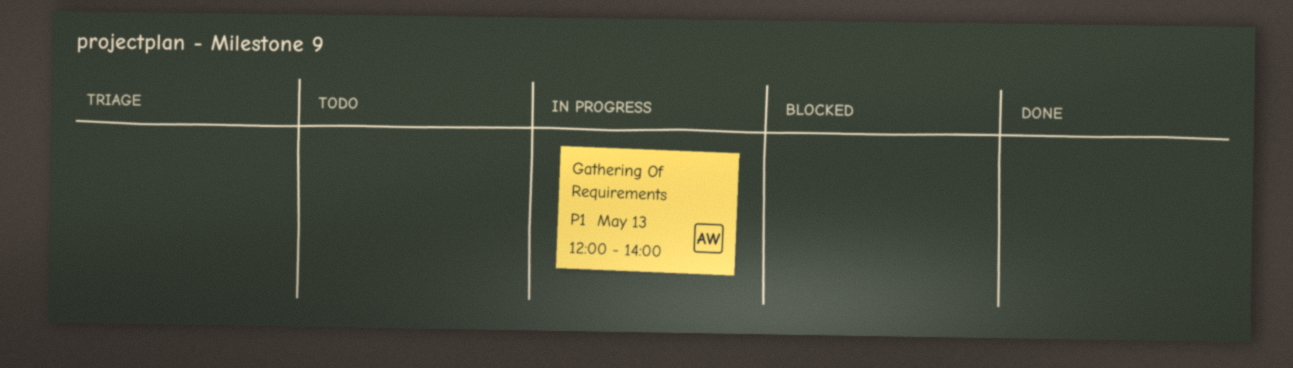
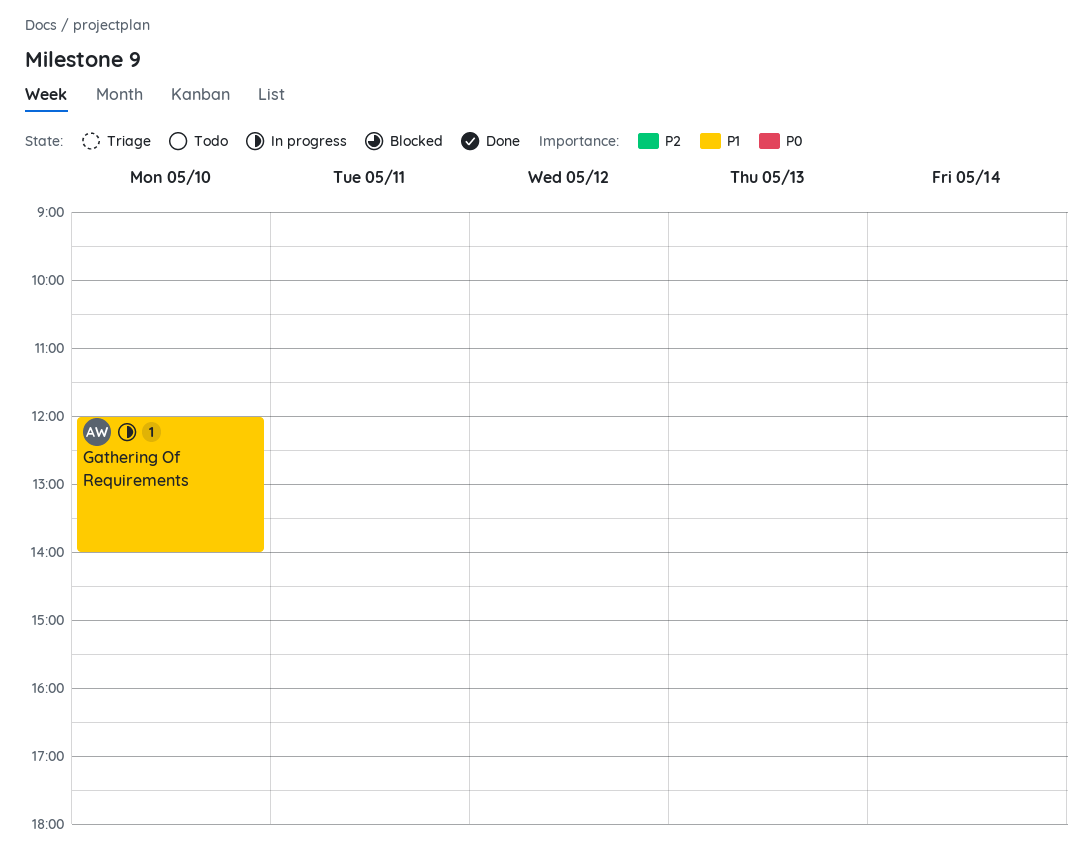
Gathering Of Requirements, day: May 13 -> May 10

